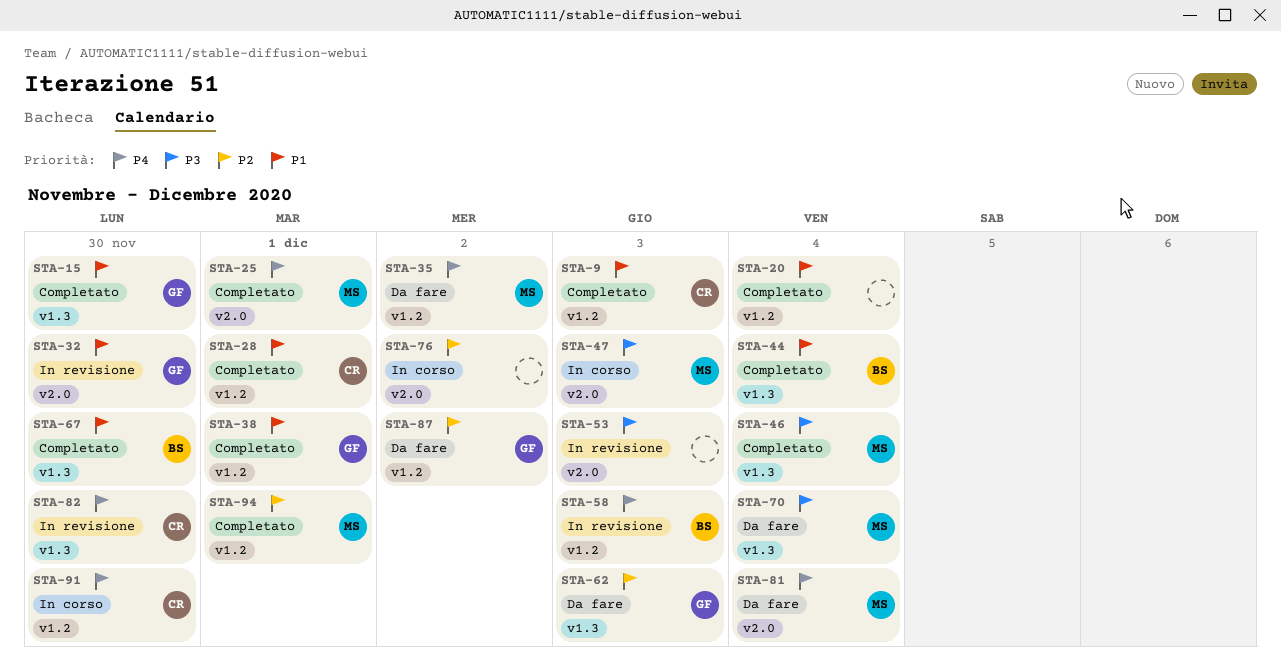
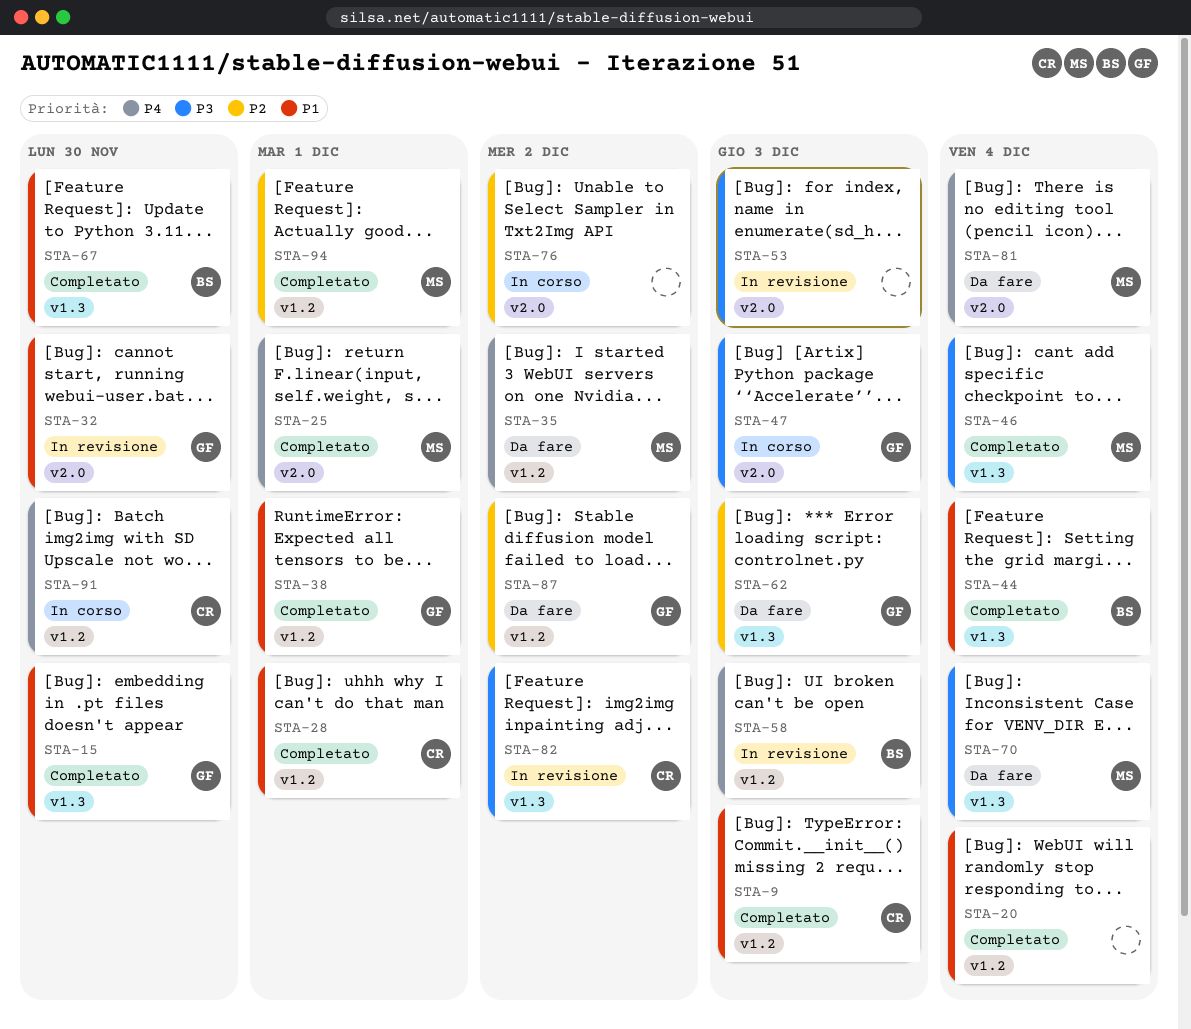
STA-47, owner: MS -> GF
STA-82, priority: P4 -> P3
STA-82, due: Nov 30 -> Dec 2

